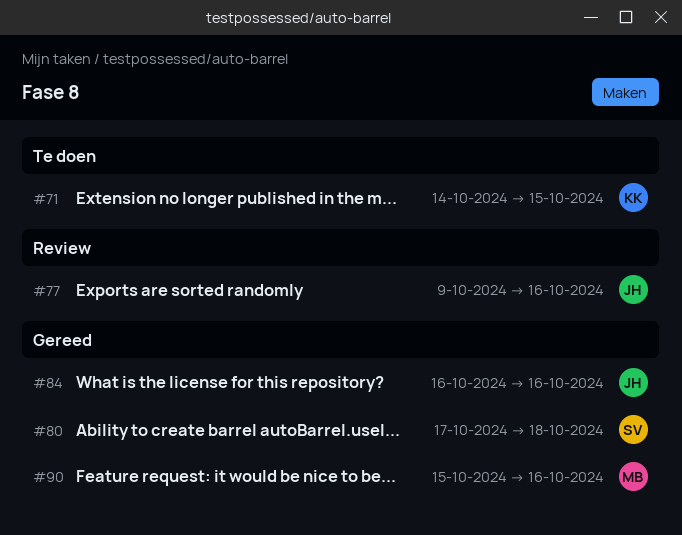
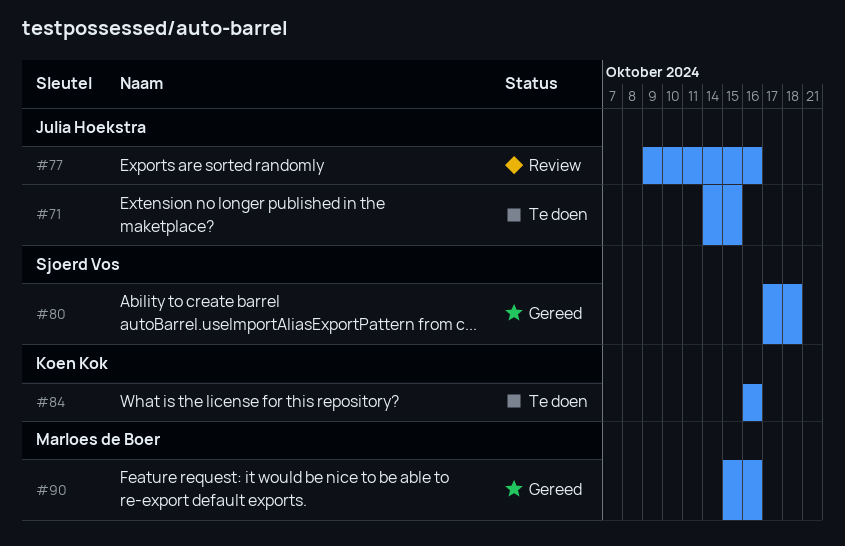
#71, owner: Koen Kok -> Julia Hoekstra
#84, status: Gereed -> Te doen
#84, owner: Julia Hoekstra -> Koen Kok

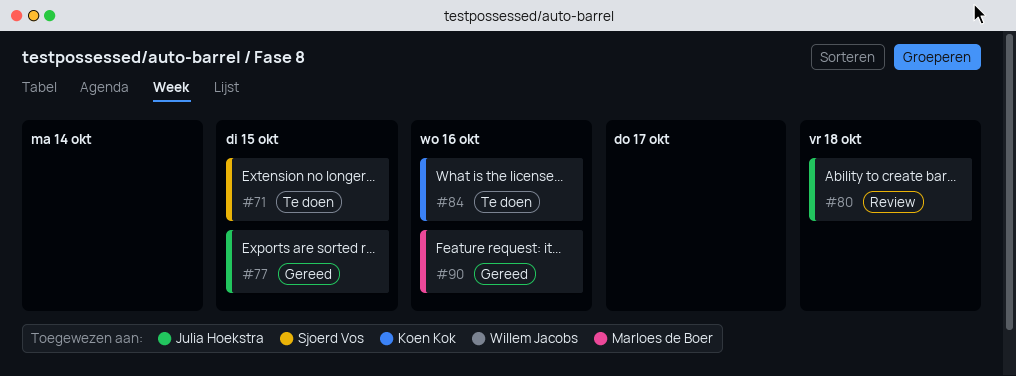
#71, owner: Julia Hoekstra -> Sjoerd Vos
#77, status: Review -> Gereed
#77, due: Oct 16 -> Oct 15
#80, status: Gereed -> Review
#80, owner: Sjoerd Vos -> Julia Hoekstra

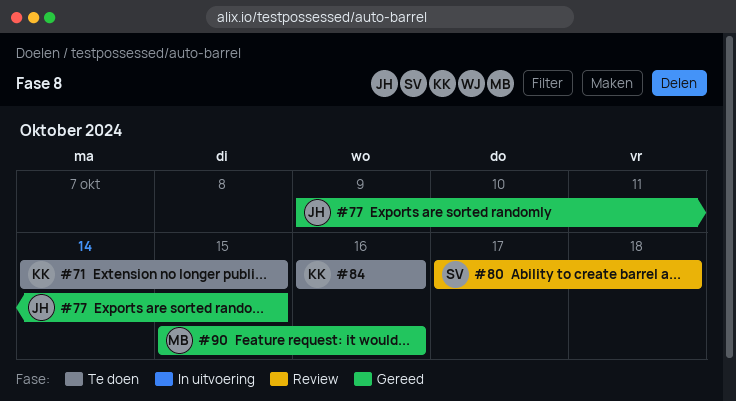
#71, owner: Sjoerd Vos -> Koen Kok
#80, owner: Julia Hoekstra -> Sjoerd Vos

